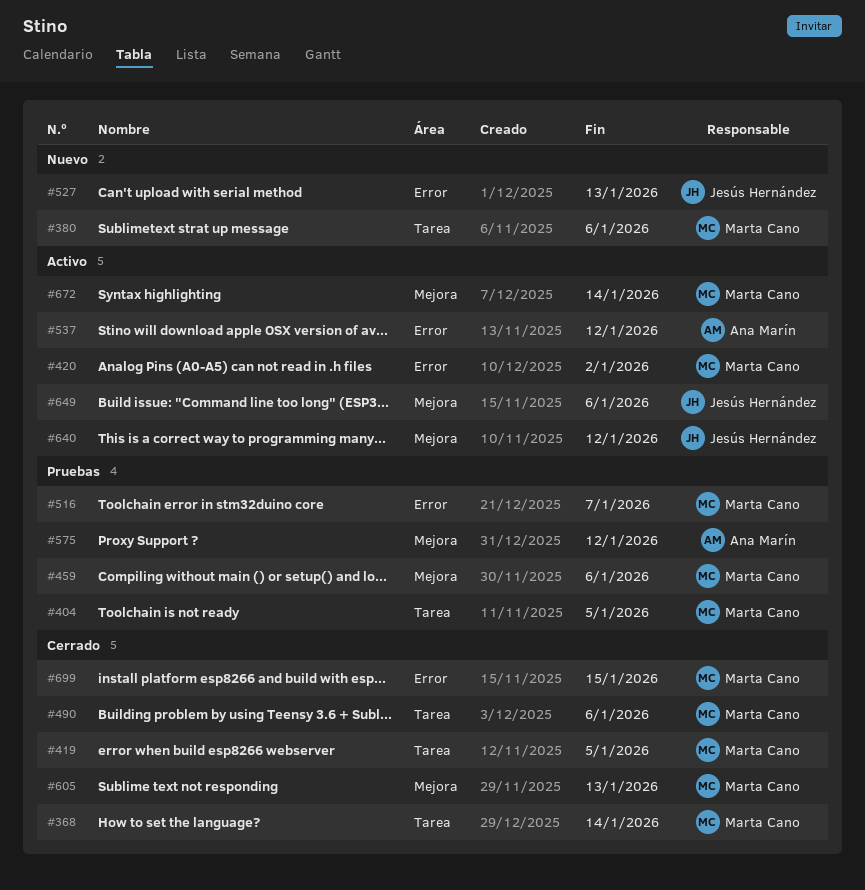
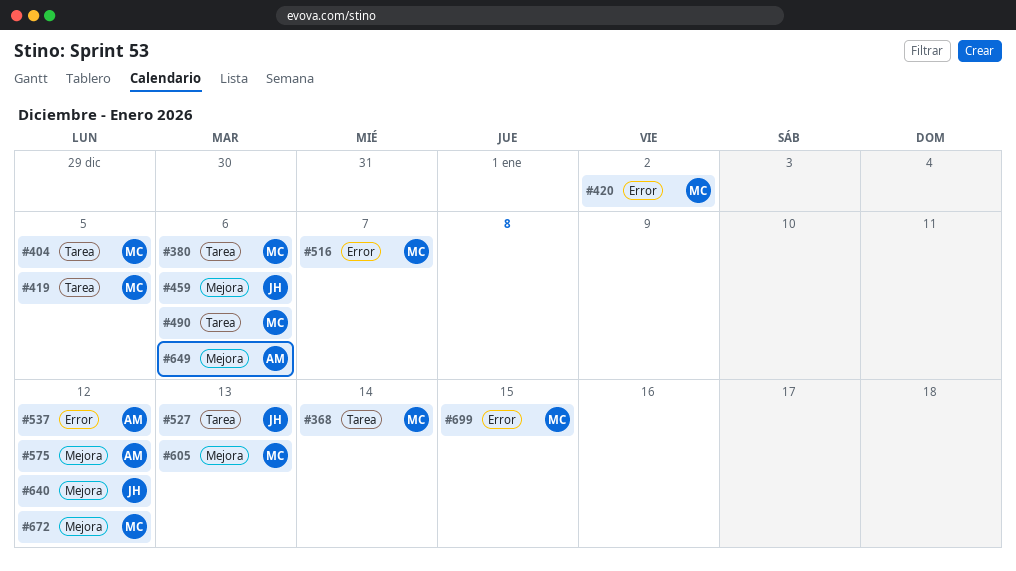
#459, owner: Marta Cano -> Jesús Hernández
#527, label: Error -> Tarea
#649, owner: Jesús Hernández -> Ana Marín
#672, due: Jan 14 -> Jan 12

